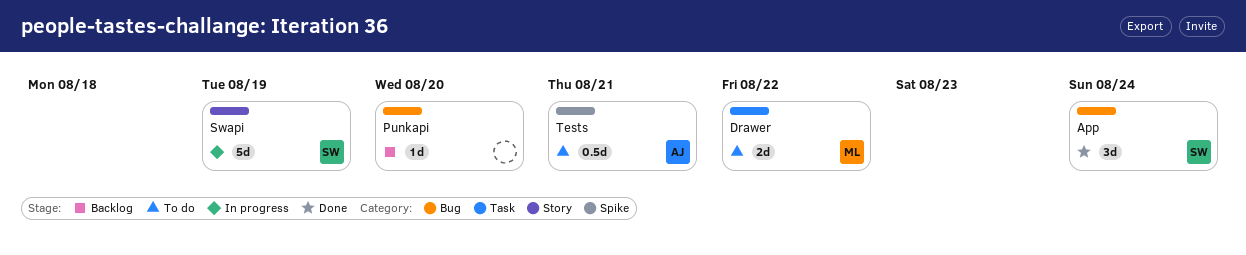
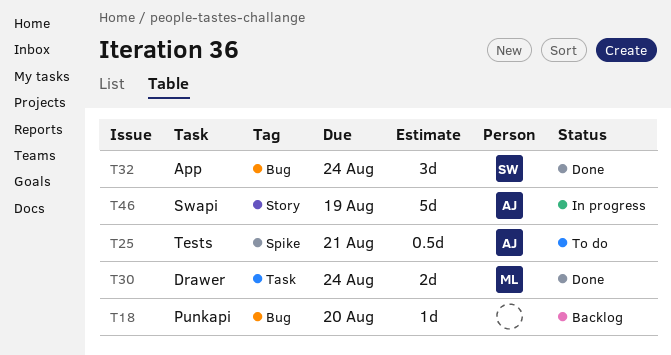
Drawer, status: To do -> Done
Drawer, due: Aug 22 -> Aug 24
Swapi, owner: SW -> AJ

